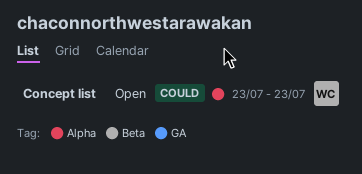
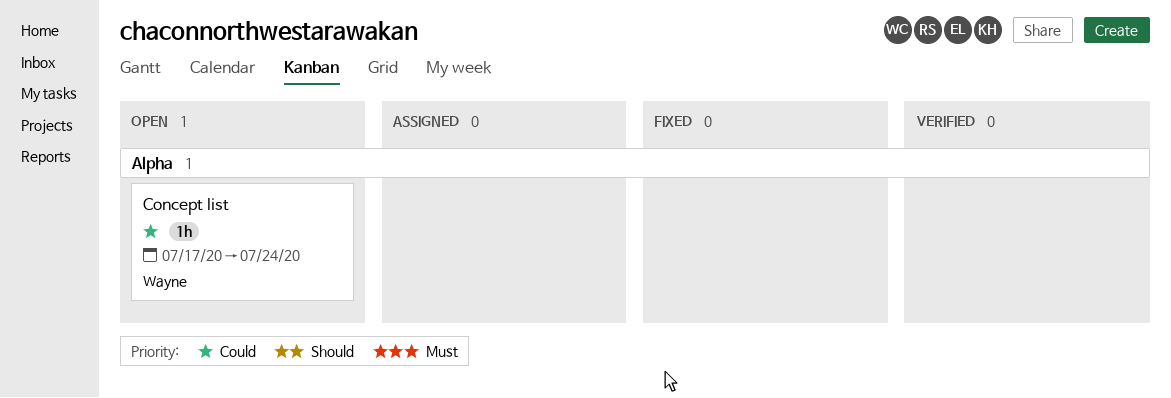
Concept list, start: Jul 23 -> Jul 17
Concept list, due: Jul 23 -> Jul 24

